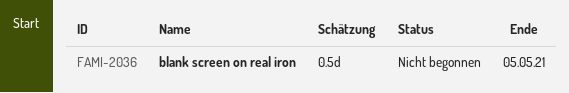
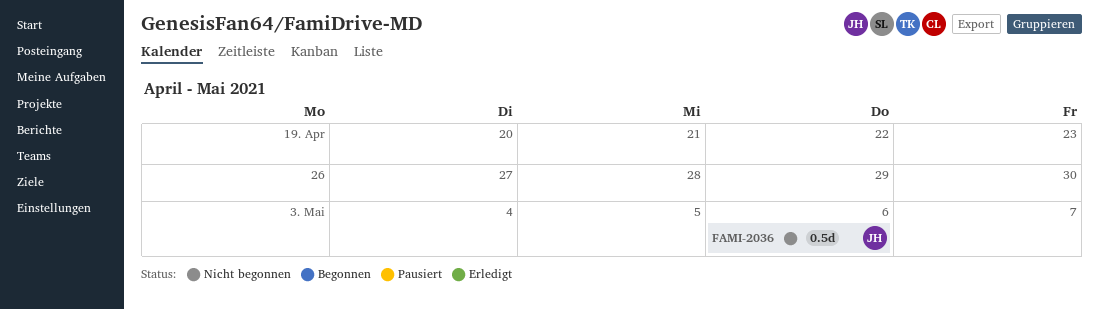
FAMI-2036, due: May 5 -> May 6

